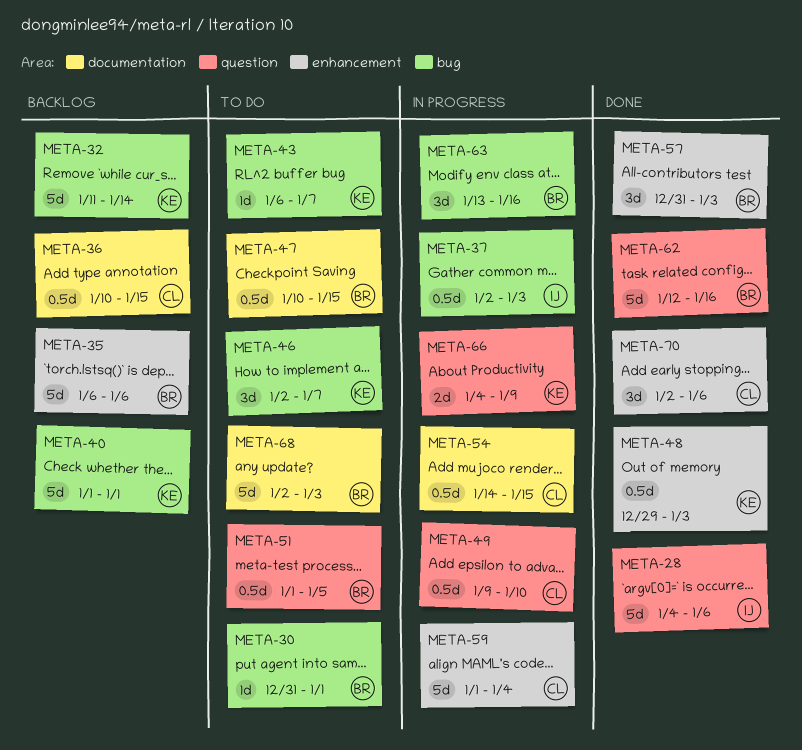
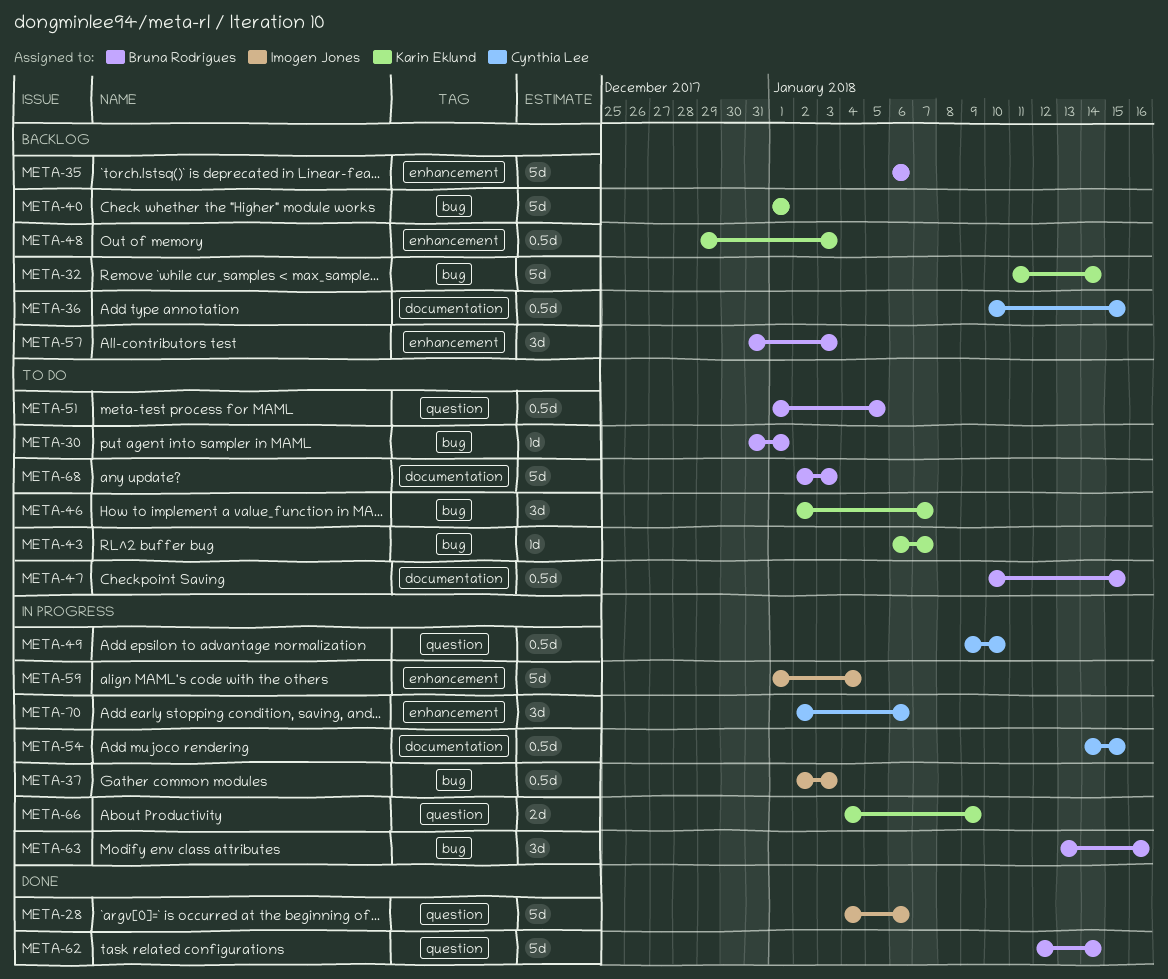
META-48, status: Done -> Backlog
META-57, status: Done -> Backlog
META-59, owner: Cynthia Lee -> Imogen Jones
META-62, due: Jan 16 -> Jan 14
META-70, status: Done -> In progress

